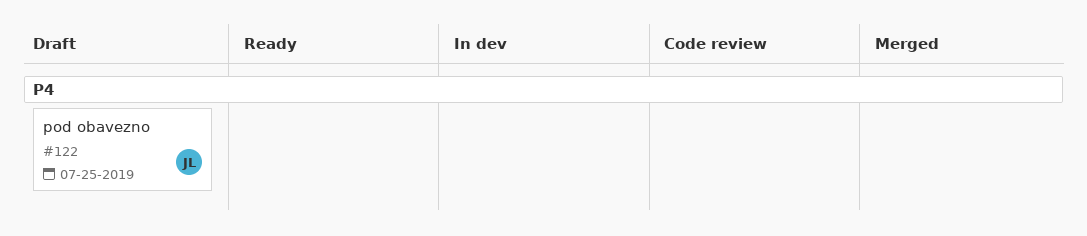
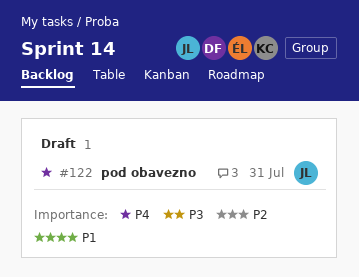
#122, due: Jul 25 -> Jul 31

